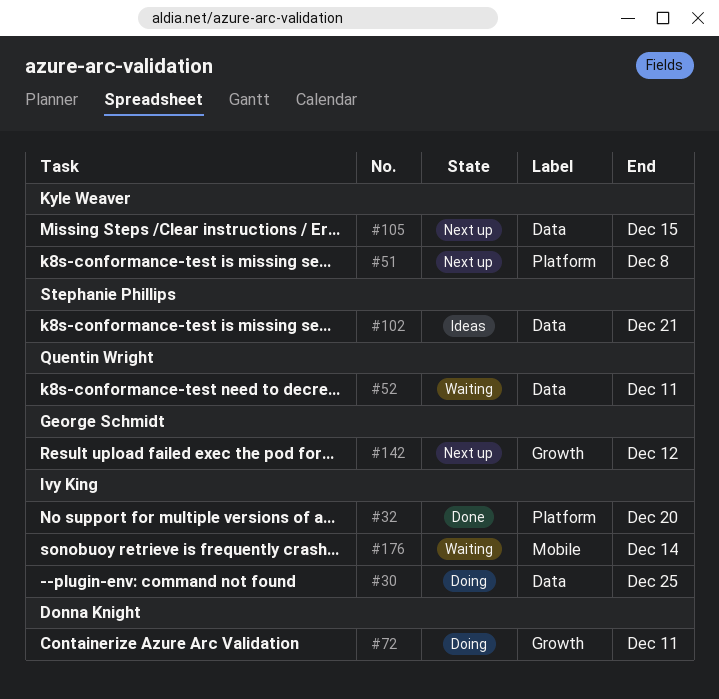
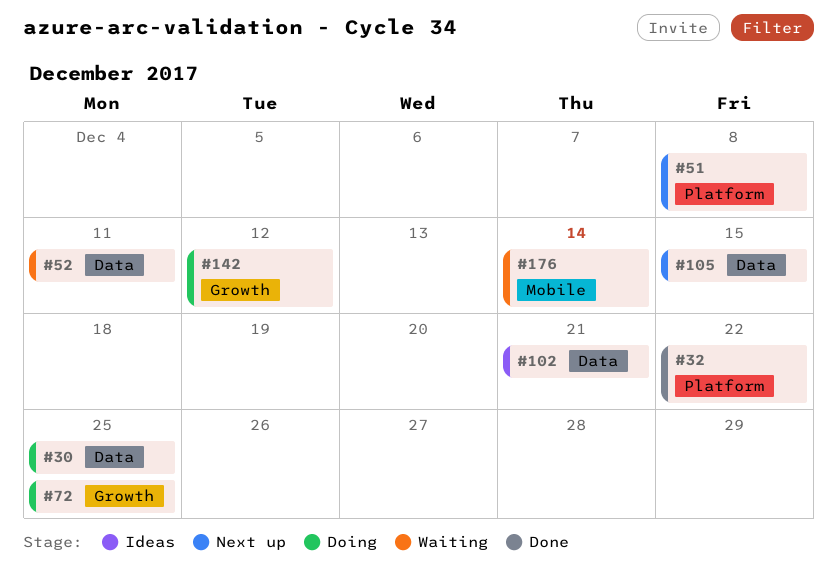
#32, due: Dec 20 -> Dec 22
#72, due: Dec 11 -> Dec 25
#142, status: Next up -> Doing

